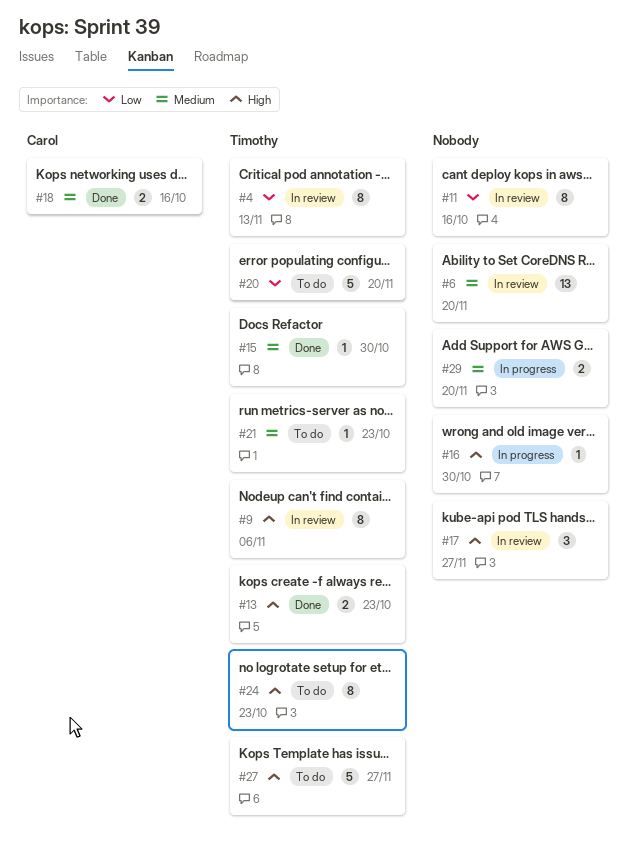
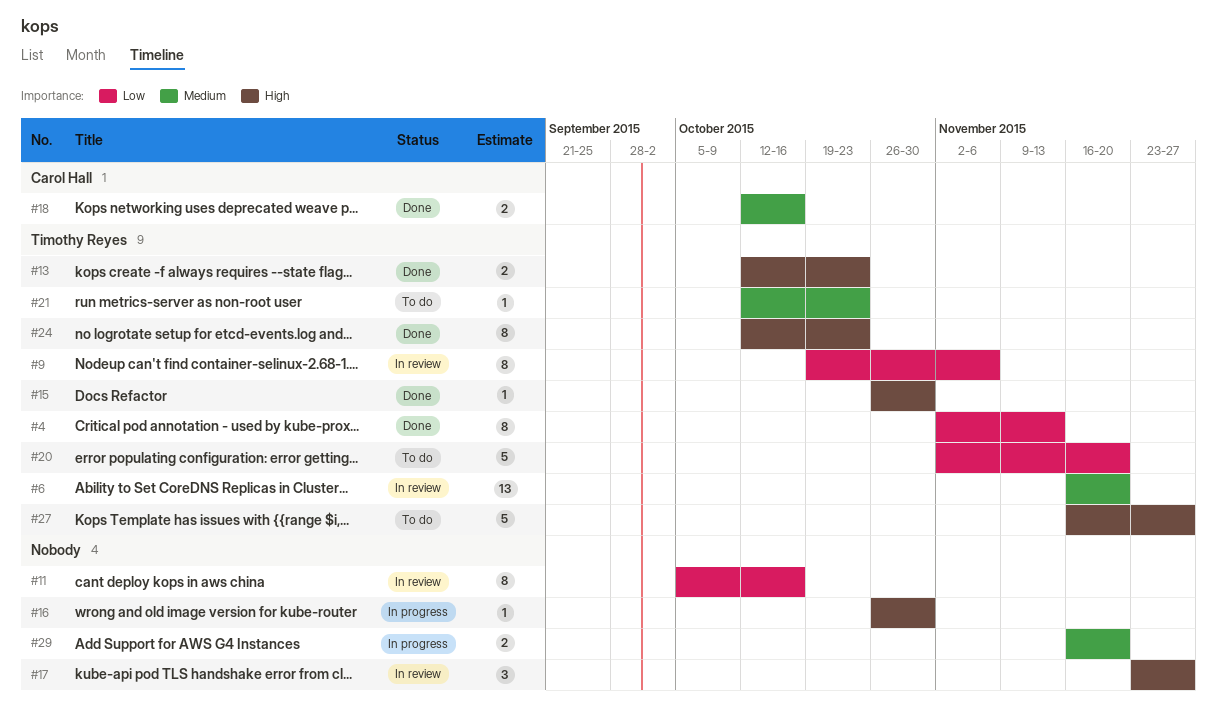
#4, status: In review -> Done
#6, owner: none -> Timothy Reyes
#9, priority: High -> Low
#15, priority: Medium -> High
#24, status: To do -> Done

